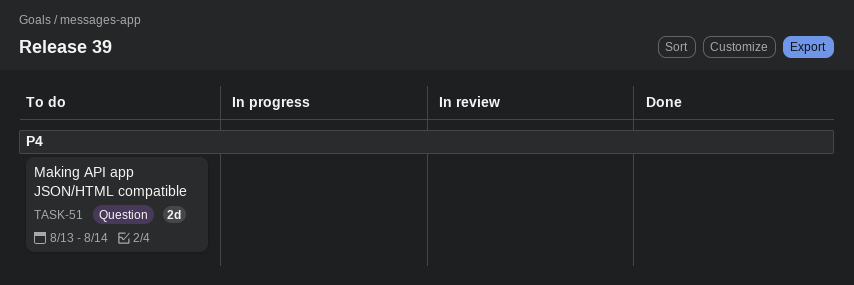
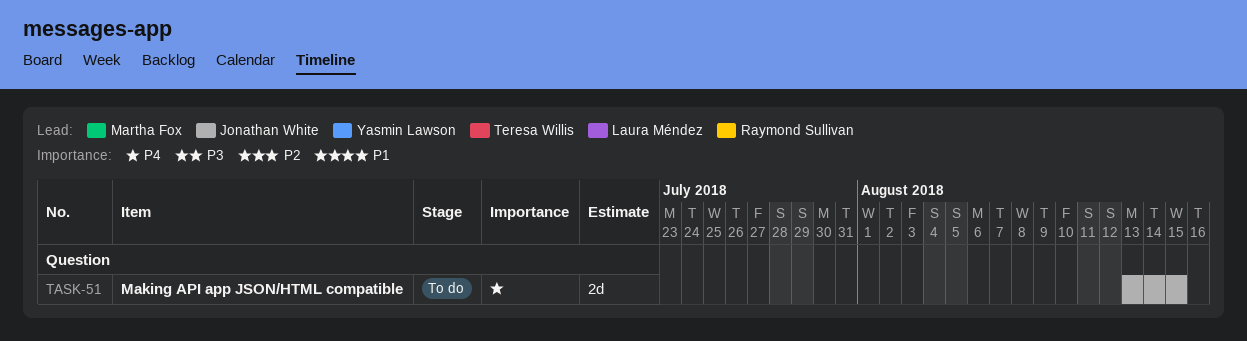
TASK-51, due: Aug 14 -> Aug 15

